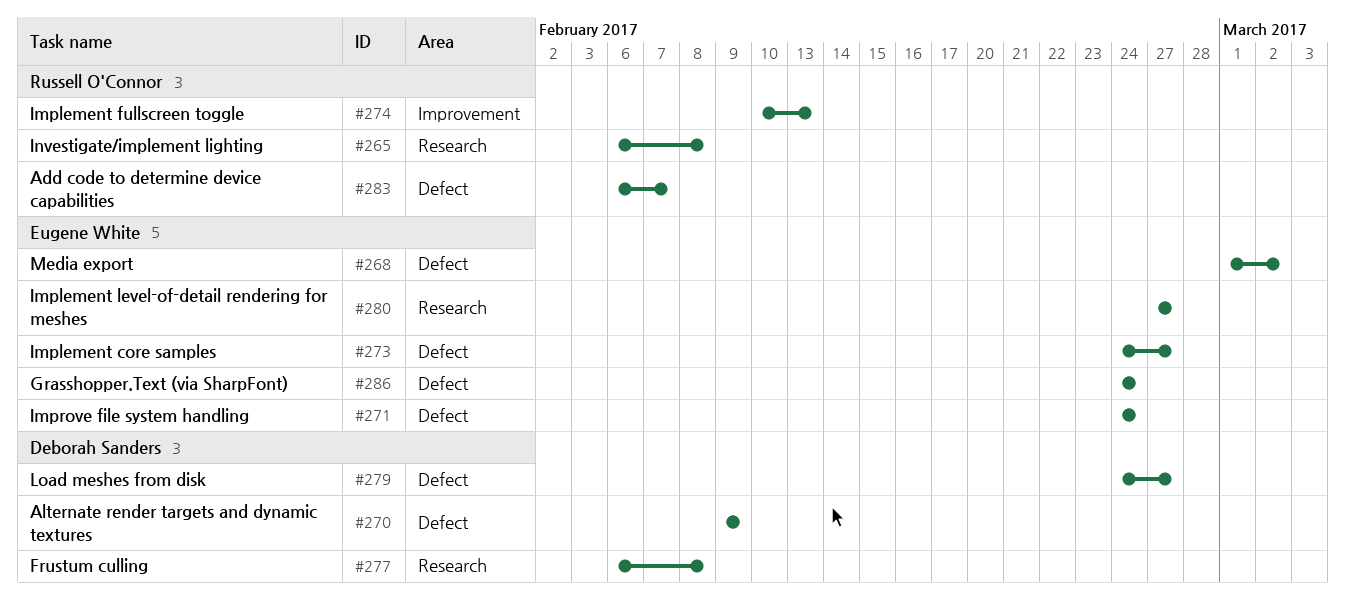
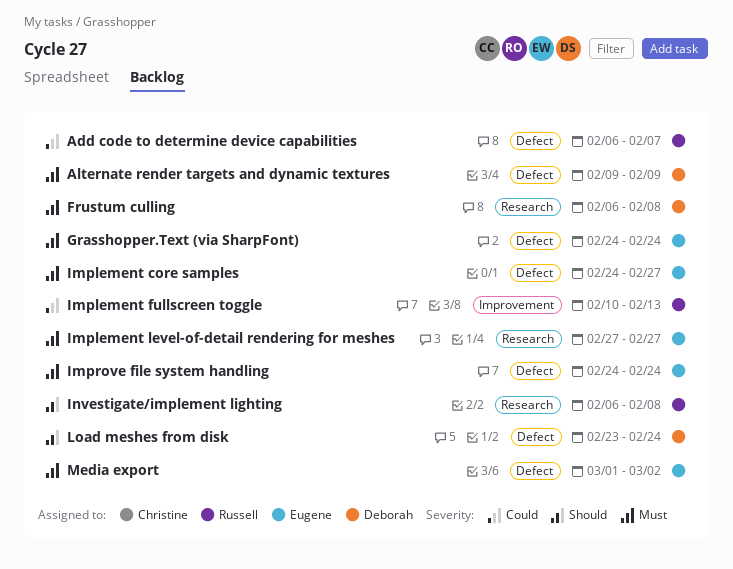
Load meshes from disk, start: Feb 24 -> Feb 23
Load meshes from disk, due: Feb 27 -> Feb 24

